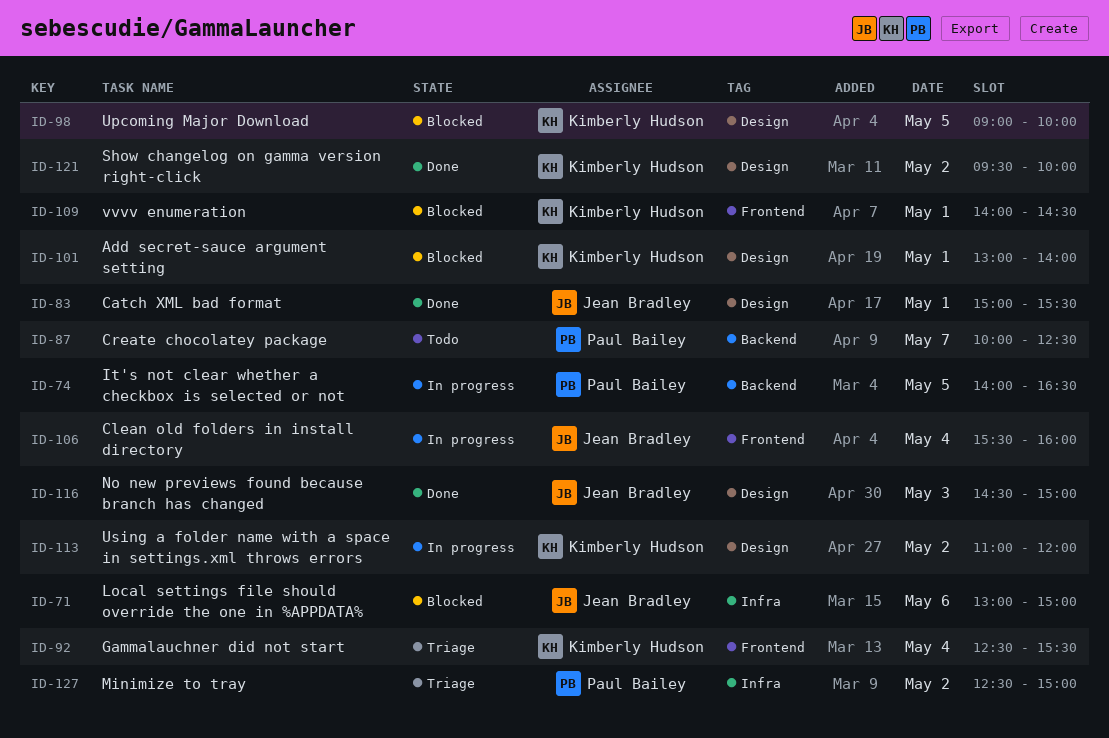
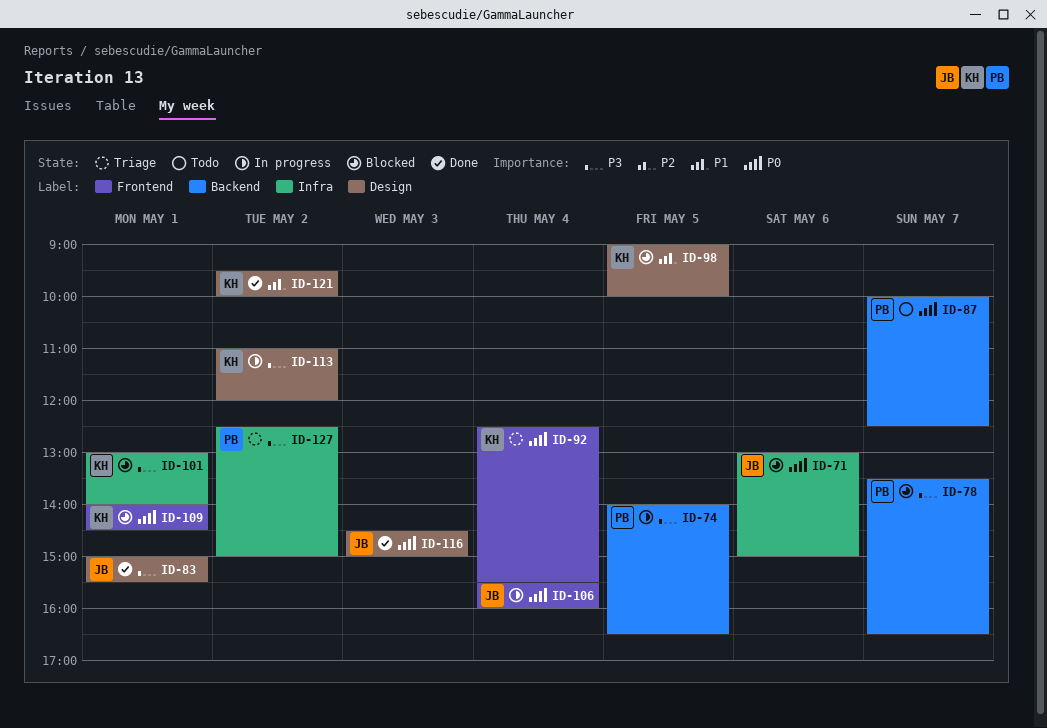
ID-78: none -> present
ID-101, label: Design -> Infra

